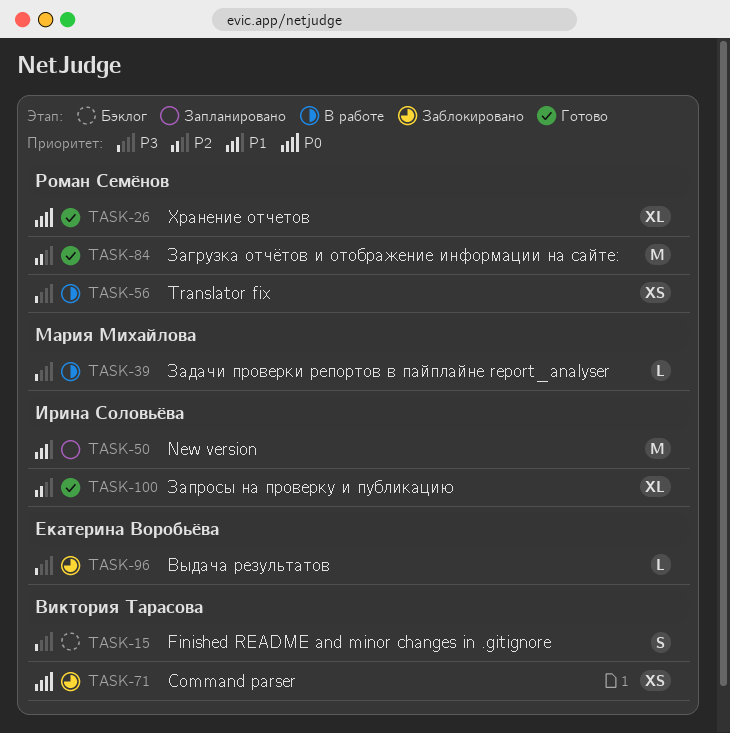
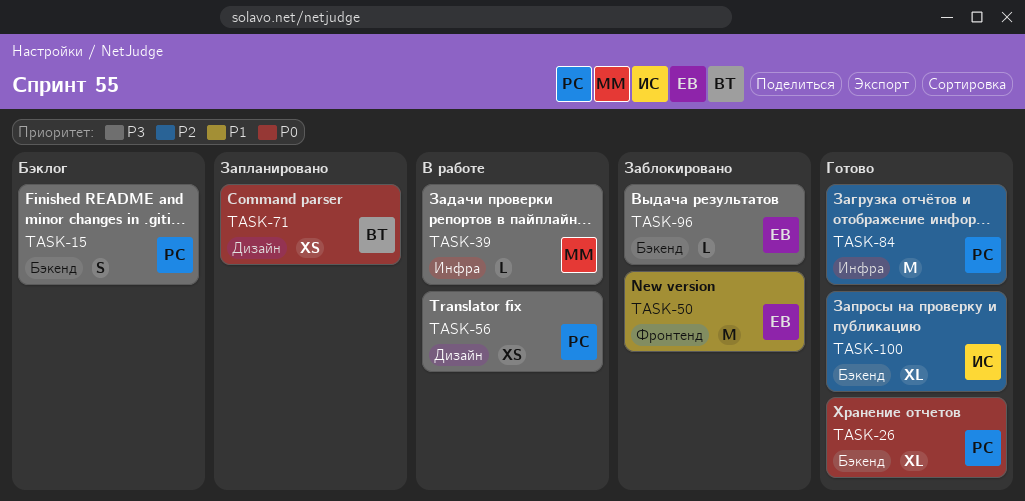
TASK-15, owner: Виктория Тарасова -> Роман Семёнов
TASK-50, status: Запланировано -> Заблокировано
TASK-50, owner: Ирина Соловьёва -> Екатерина Воробьёва
TASK-71, status: Заблокировано -> Запланировано

